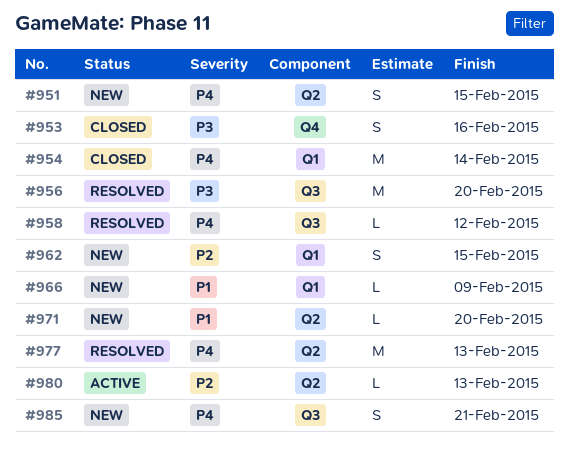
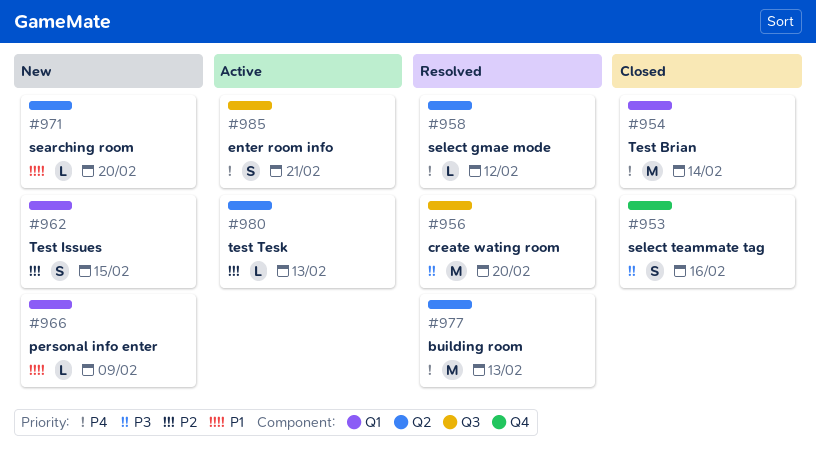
#951: present -> none
#958, label: Q3 -> Q2
#985, status: New -> Active

